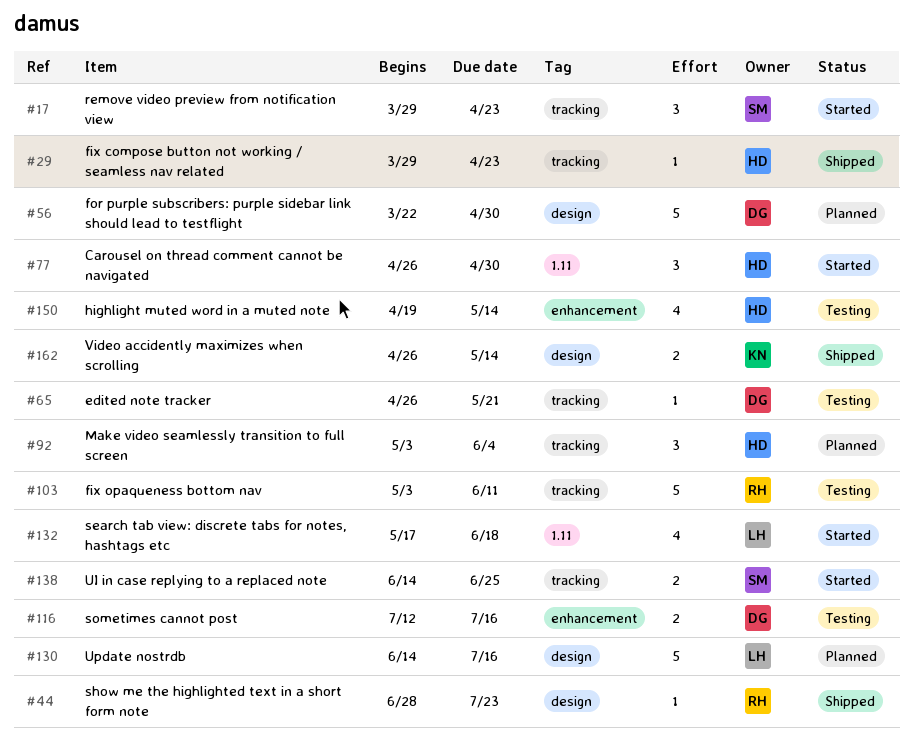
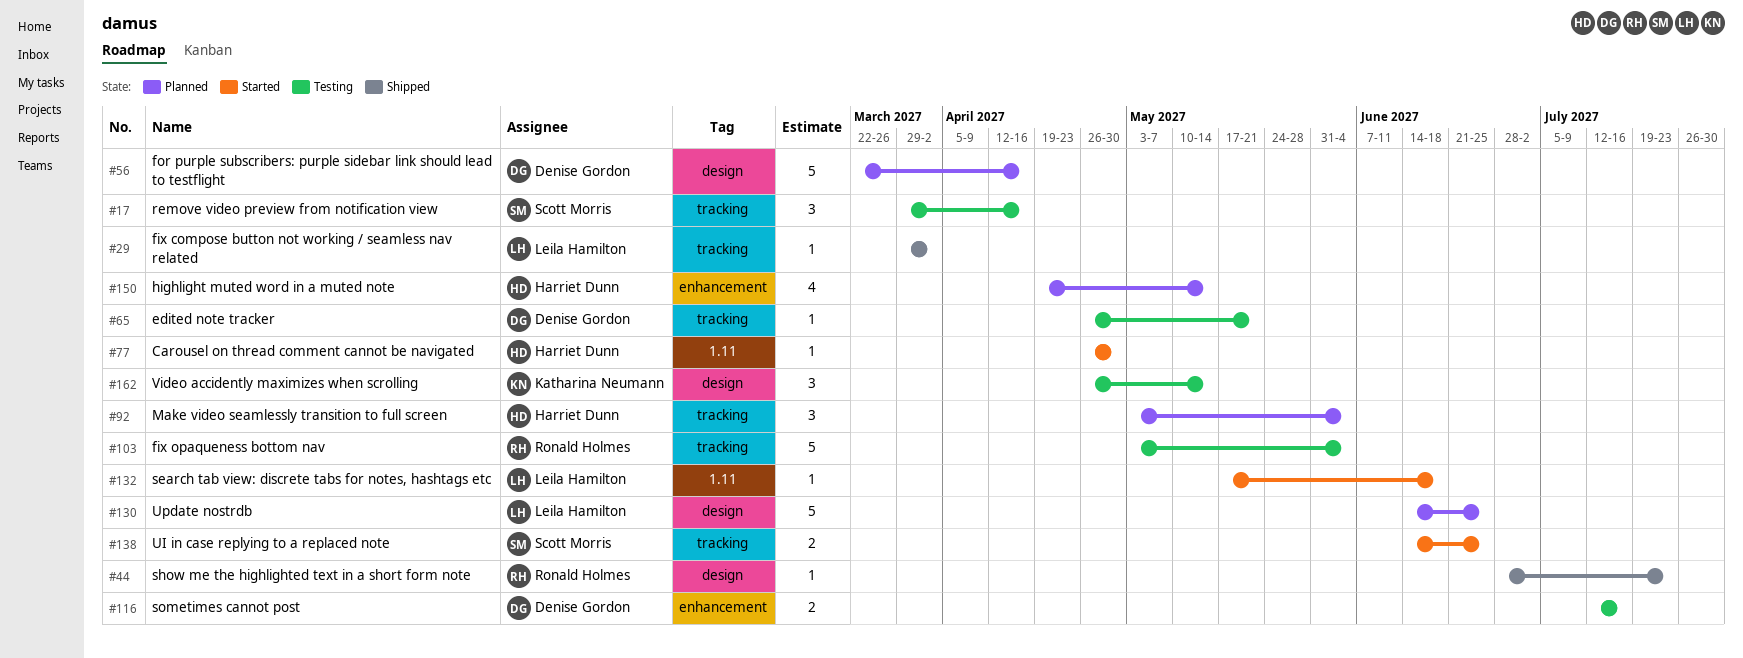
#17, status: Started -> Testing
#17, due: Apr 23 -> Apr 16
#29, owner: Harriet Dunn -> Leila Hamilton
#29, due: Apr 23 -> Apr 2
#56, due: Apr 30 -> Apr 16
#77, estimate: 3 -> 1
#103, due: Jun 11 -> Jun 4
#130, due: Jul 16 -> Jun 25
#132, estimate: 4 -> 1
#150, status: Testing -> Planned
#162, status: Shipped -> Testing
#162, estimate: 2 -> 3

